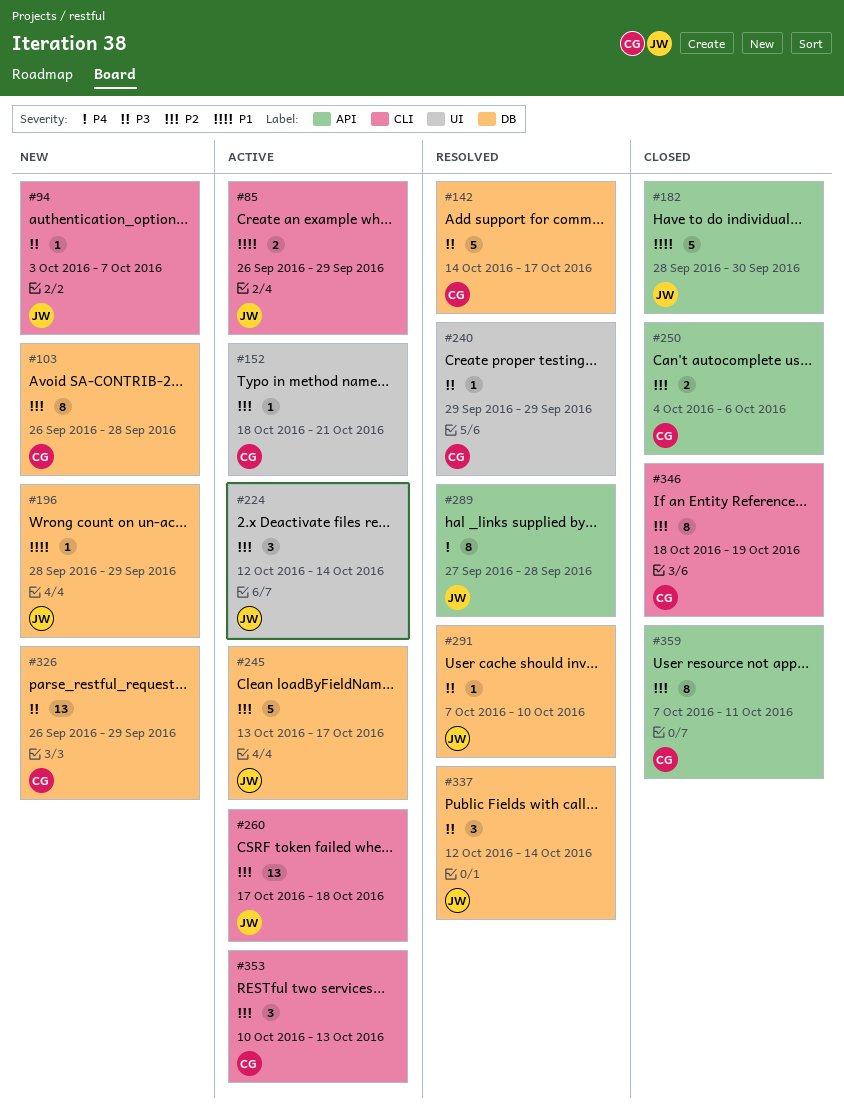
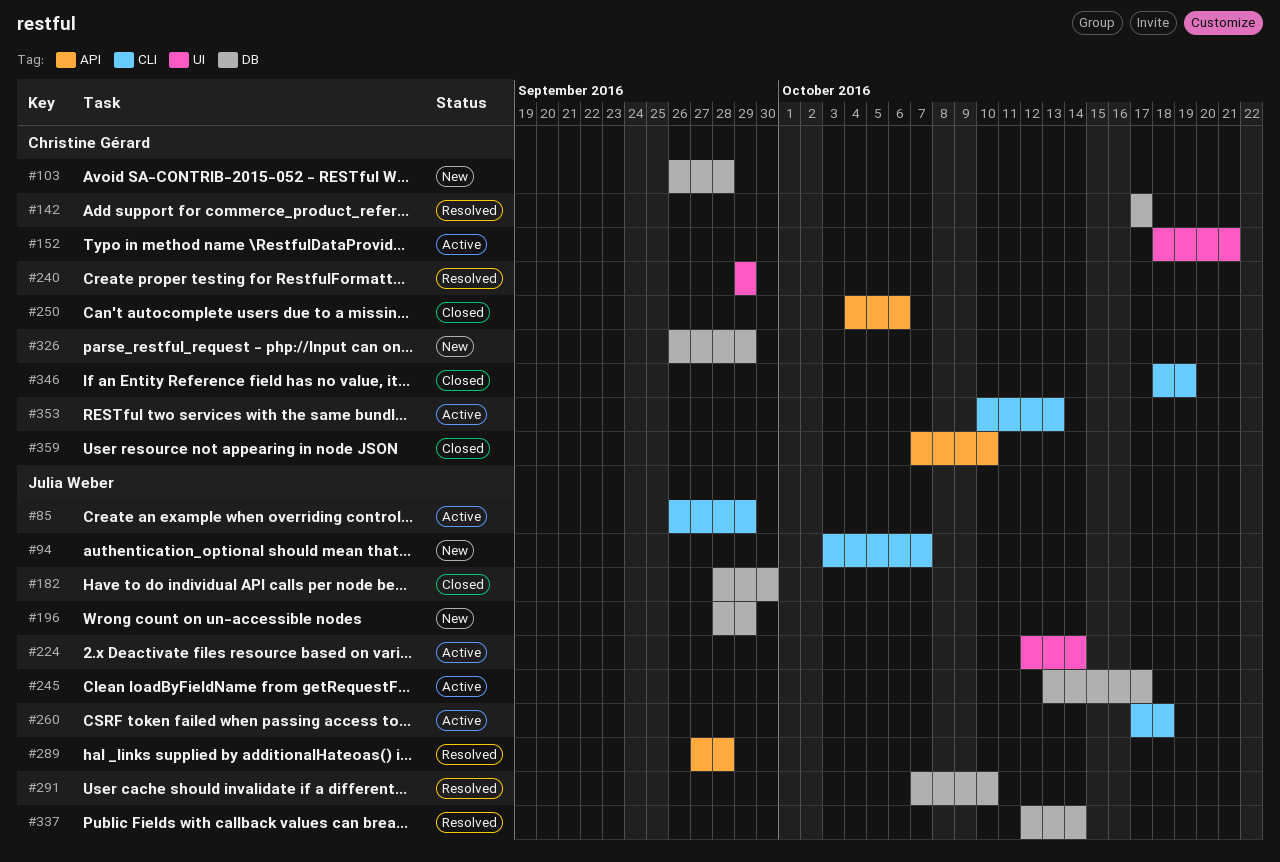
#142, start: Oct 14 -> Oct 17
#182, label: API -> DB
#359, due: Oct 11 -> Oct 10

